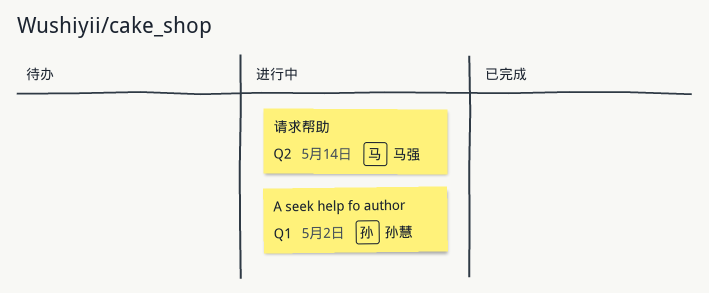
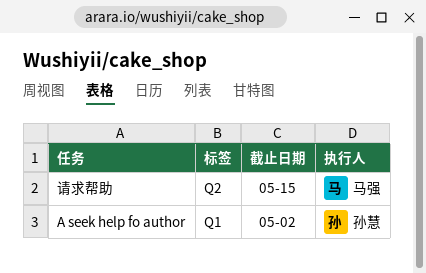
请求帮助, due: May 14 -> May 15

